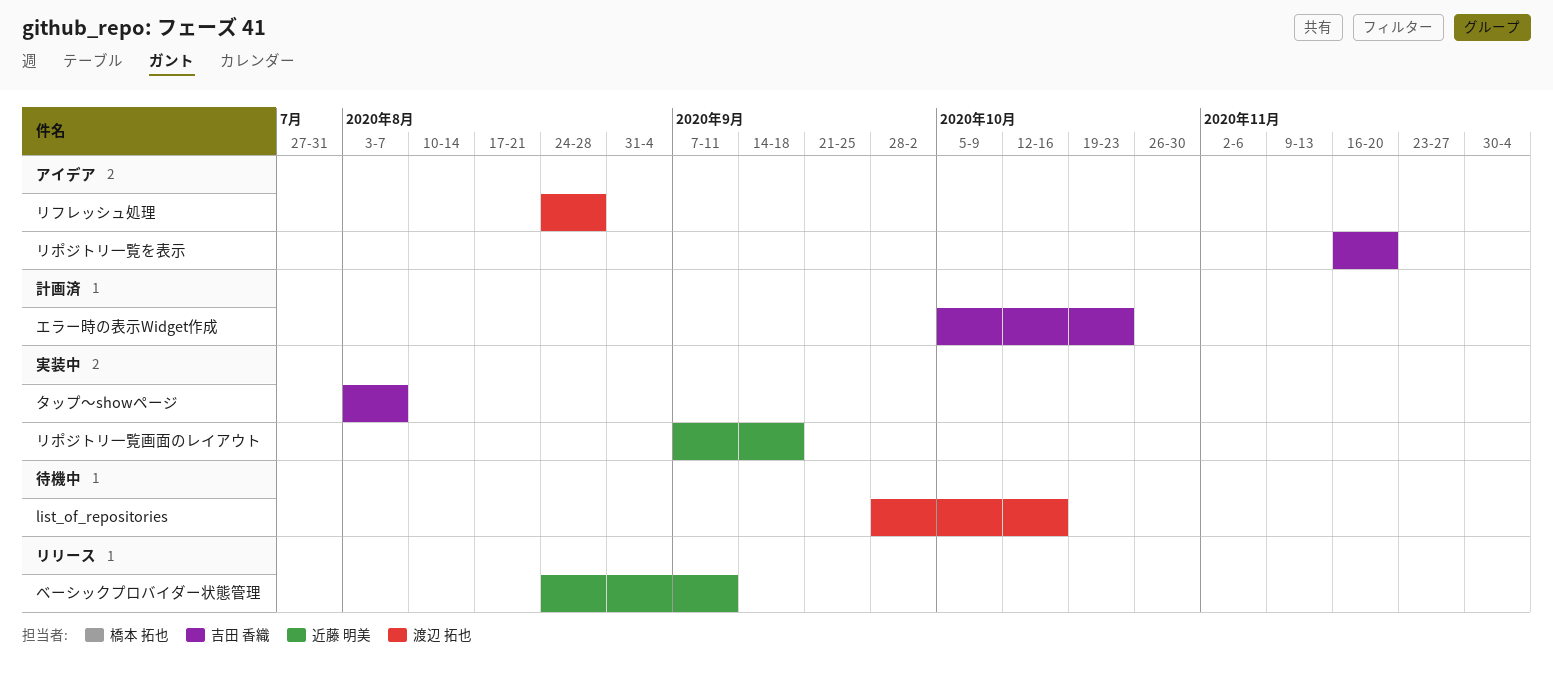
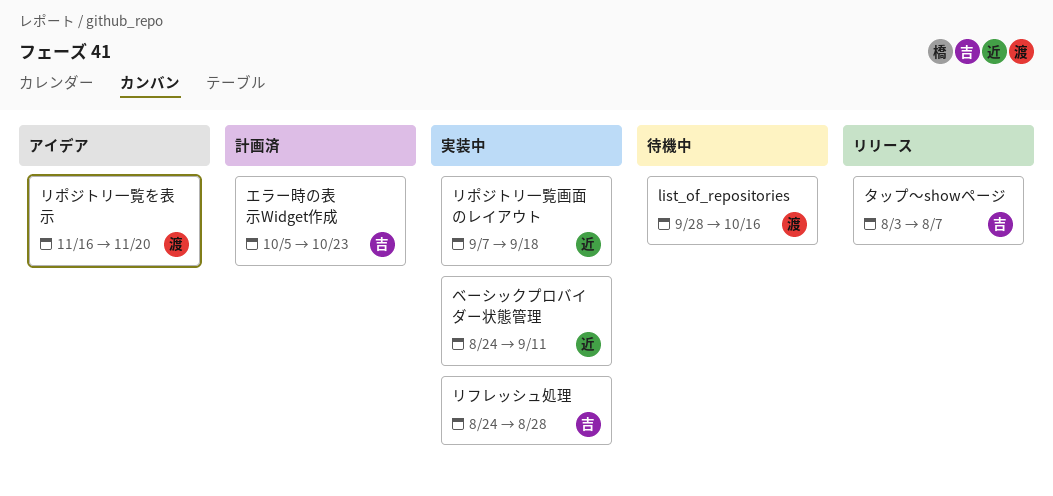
タップ〜showページ, status: 実装中 -> リリース
ベーシックプロバイダー状態管理, status: リリース -> 実装中
リフレッシュ処理, status: アイデア -> 実装中
リフレッシュ処理, owner: 渡辺 拓也 -> 吉田 香織
リポジトリ一覧を表示, owner: 吉田 香織 -> 渡辺 拓也

